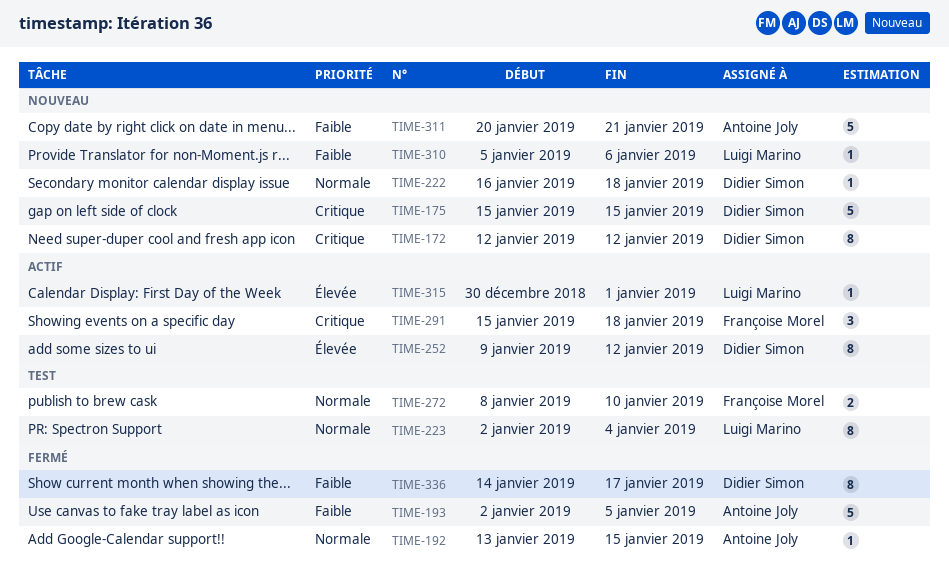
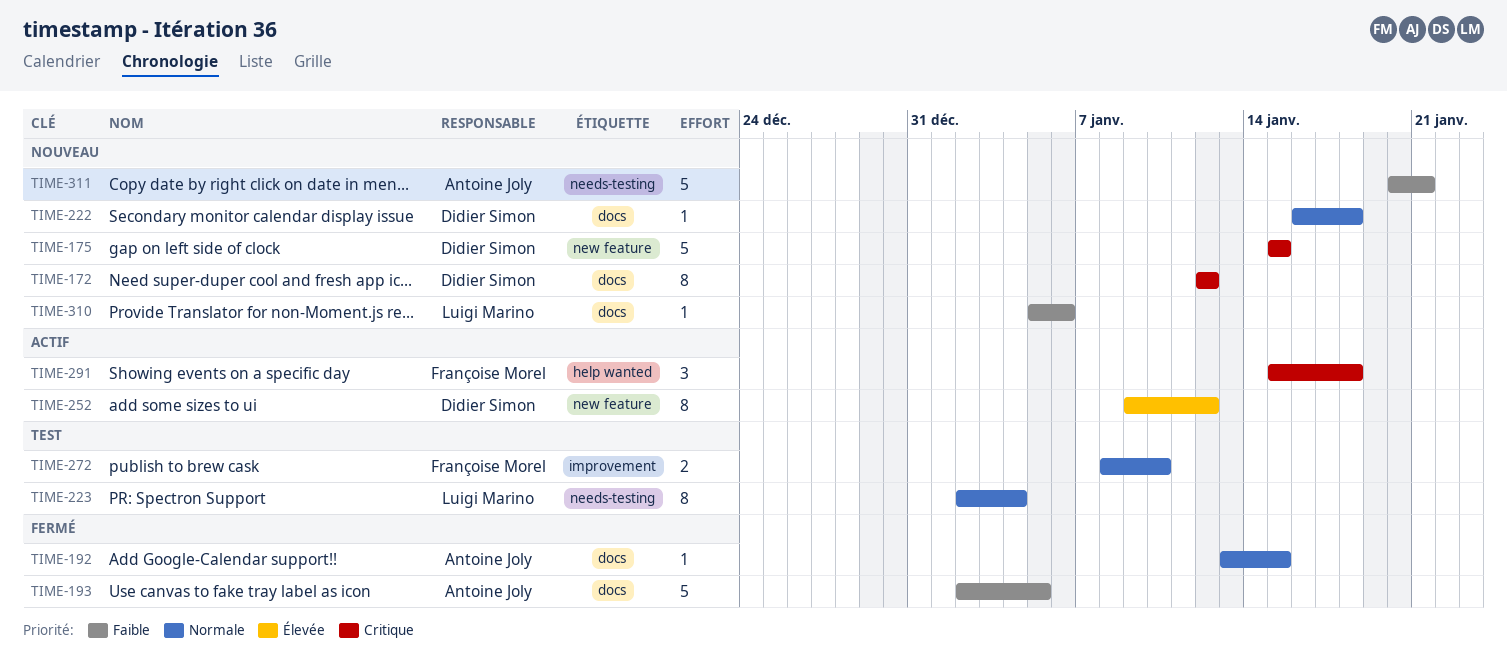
TIME-315: present -> none
TIME-336: present -> none

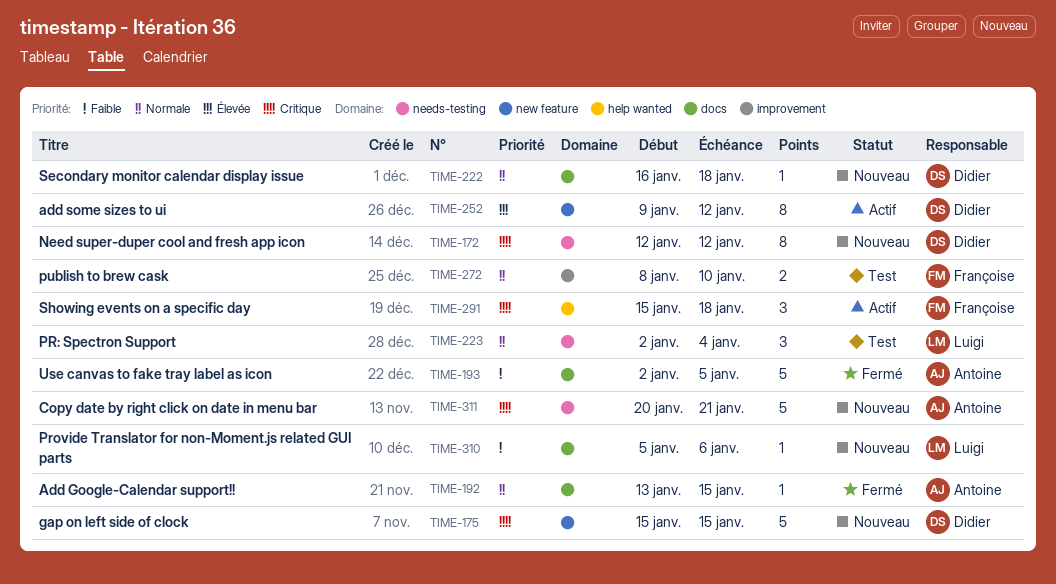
TIME-172, label: docs -> needs-testing
TIME-223, estimate: 8 -> 3
TIME-311, priority: Faible -> Critique

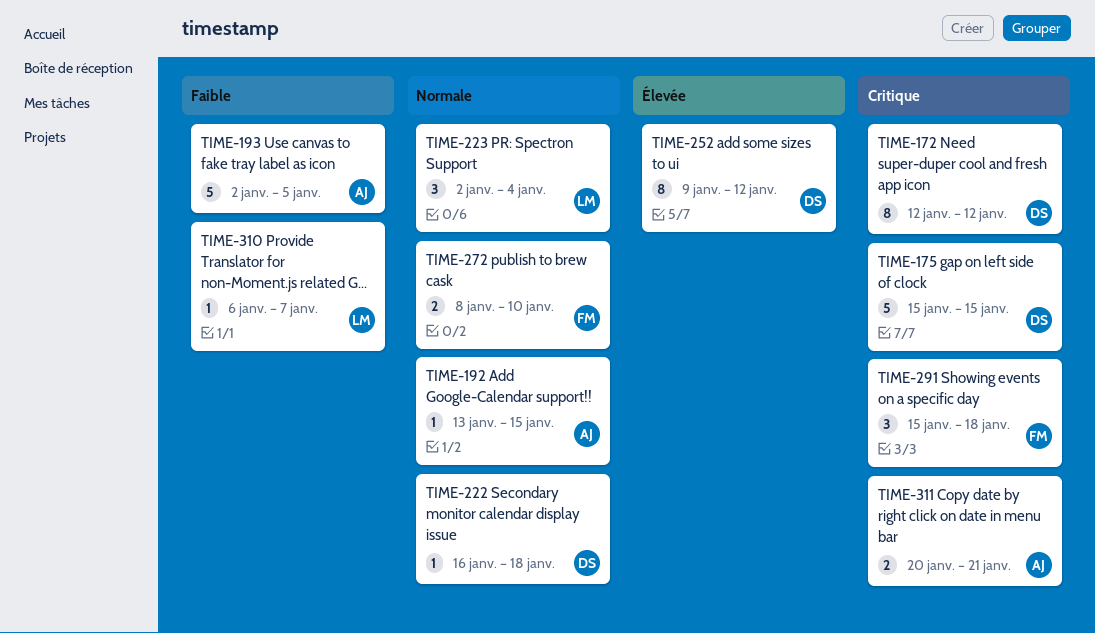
TIME-310, start: Jan 5 -> Jan 6
TIME-310, due: Jan 6 -> Jan 7
TIME-311, estimate: 5 -> 2

